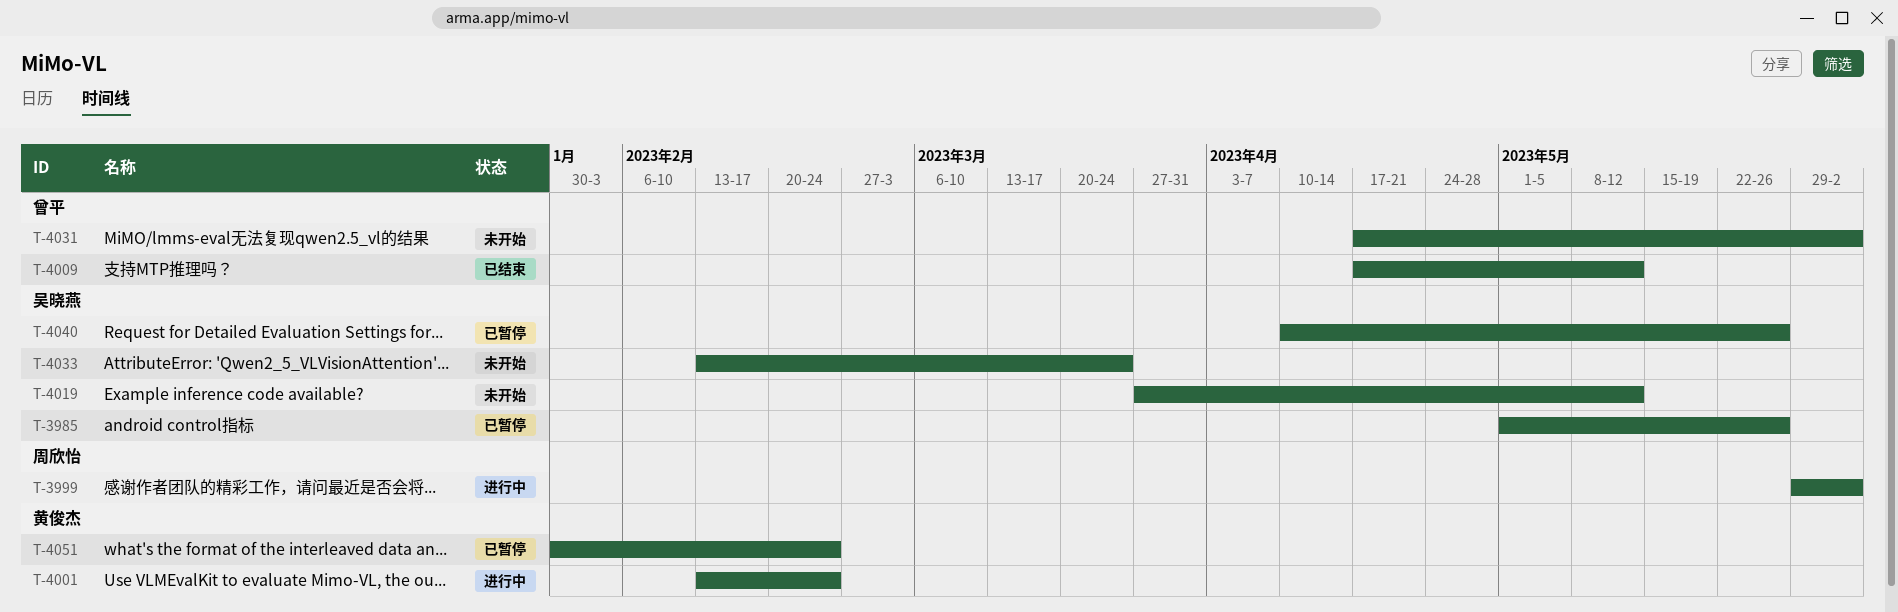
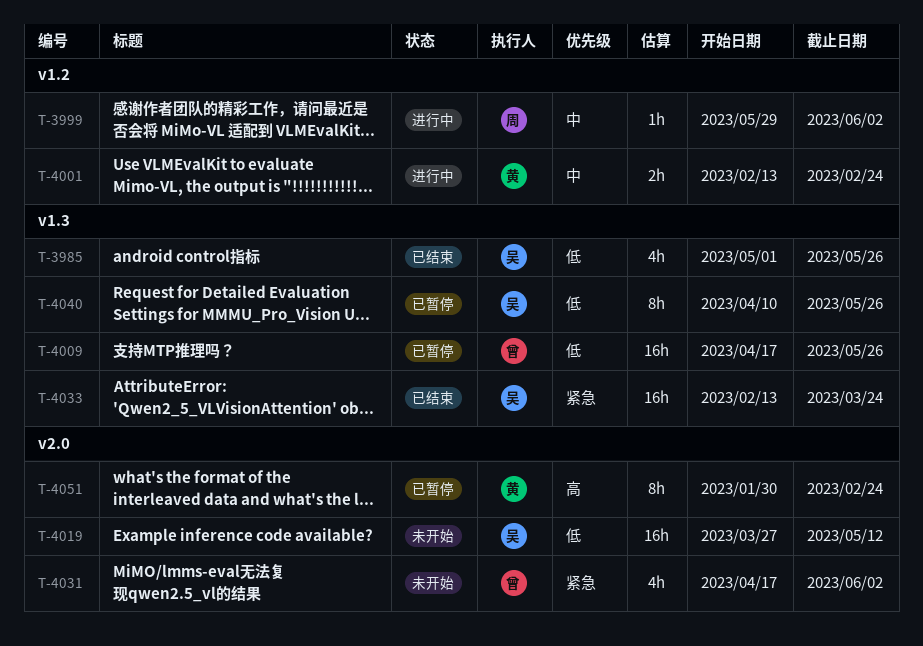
T-3985, status: 已暂停 -> 已结束
T-4009, status: 已结束 -> 已暂停
T-4009, due: May 12 -> May 26
T-4033, status: 未开始 -> 已结束

